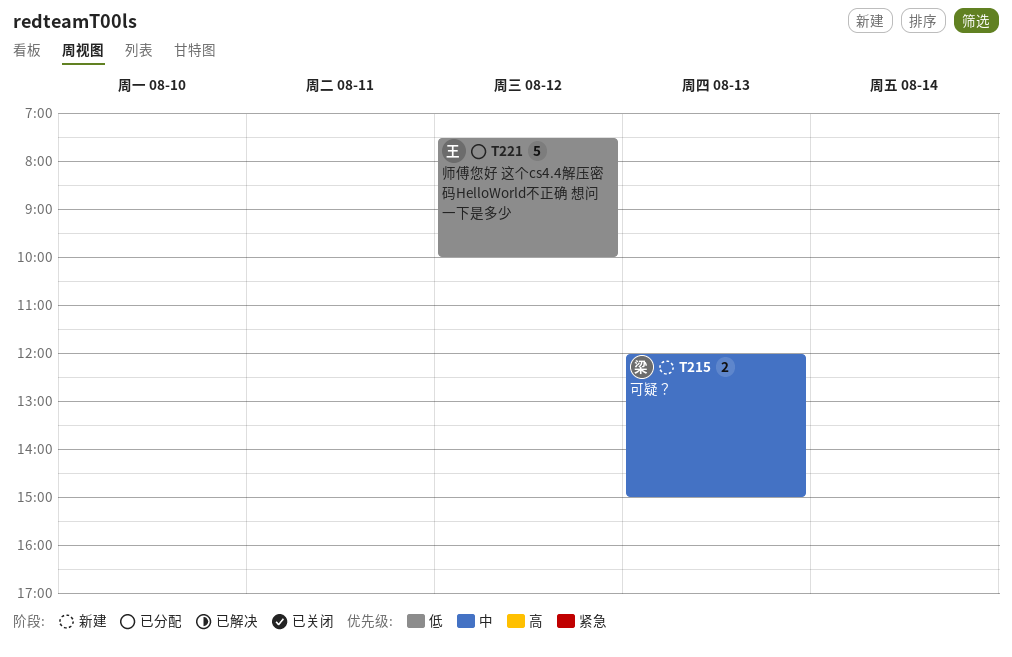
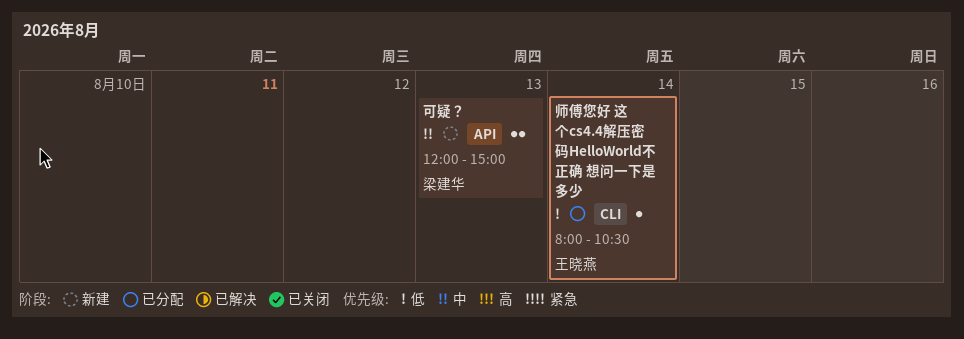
师傅您好 这个cs4.4解压密码HelloWorld不正确 想问一下是多少, estimate: 5 -> 1
师傅您好 这个cs4.4解压密码HelloWorld不正确 想问一下是多少, day: Aug 12 -> Aug 14
师傅您好 这个cs4.4解压密码HelloWorld不正确 想问一下是多少, begins: 07:30 -> 08:00
师傅您好 这个cs4.4解压密码HelloWorld不正确 想问一下是多少, ends: 10:00 -> 10:30

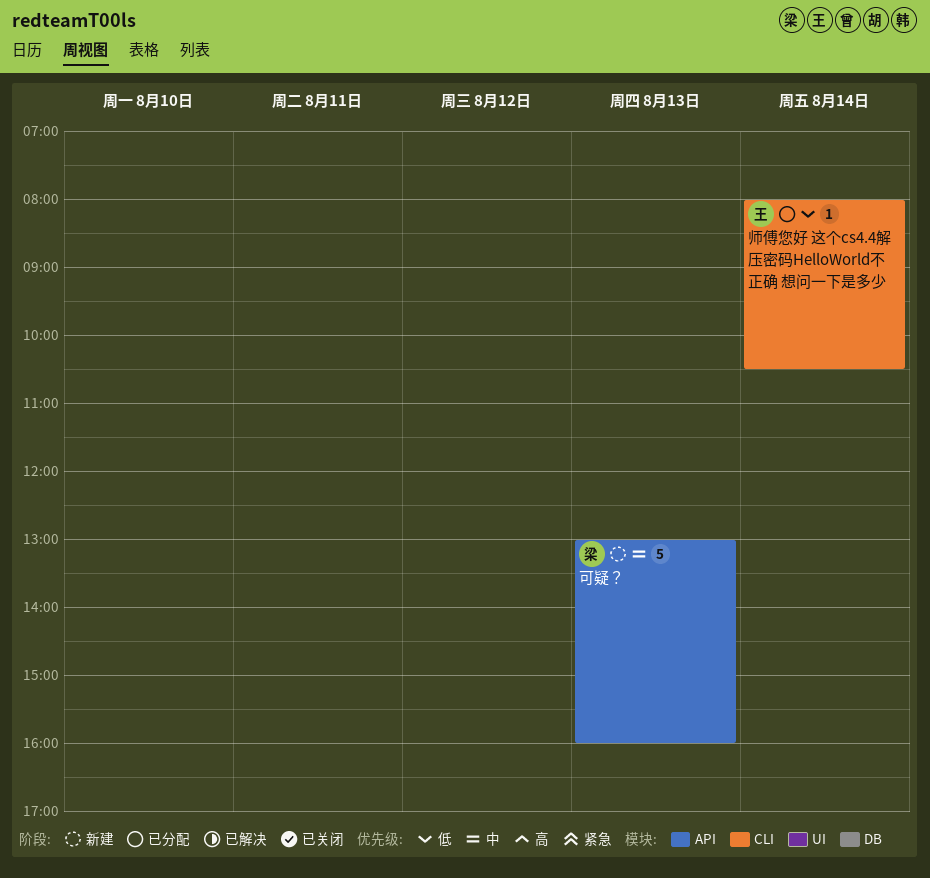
可疑？, estimate: 2 -> 5
可疑？, begins: 12:00 -> 13:00
可疑？, ends: 15:00 -> 16:00

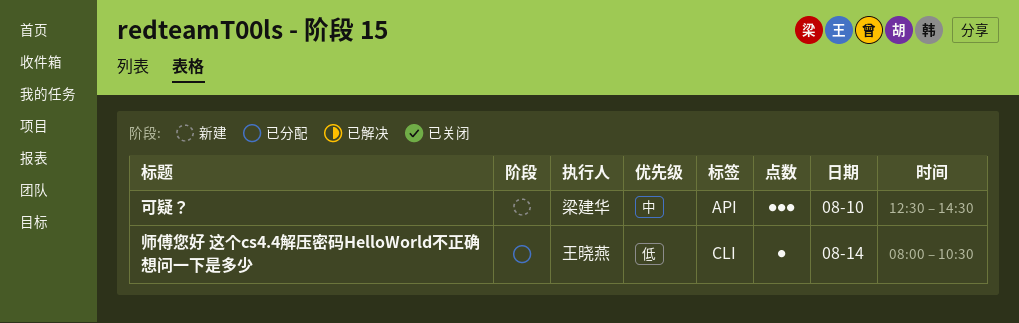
可疑？, estimate: 5 -> 3
可疑？, day: Aug 13 -> Aug 10
可疑？, begins: 13:00 -> 12:30
可疑？, ends: 16:00 -> 14:30

